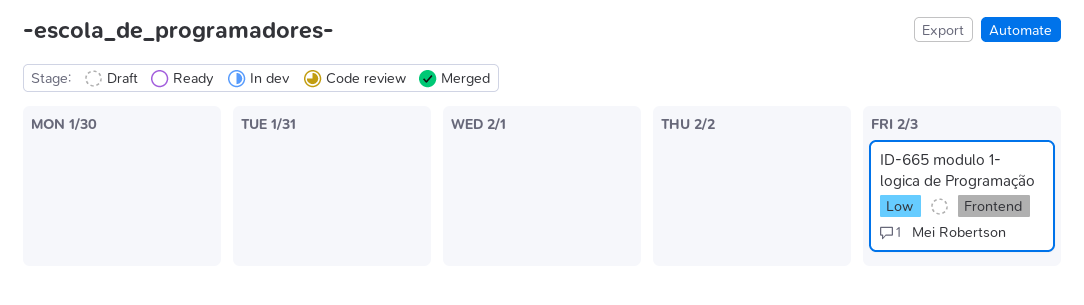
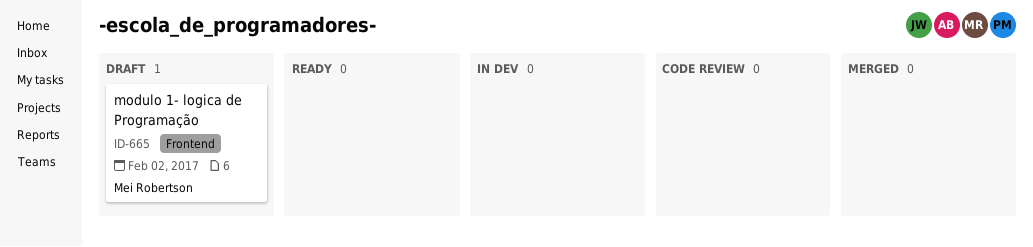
ID-665, due: Feb 3 -> Feb 2

